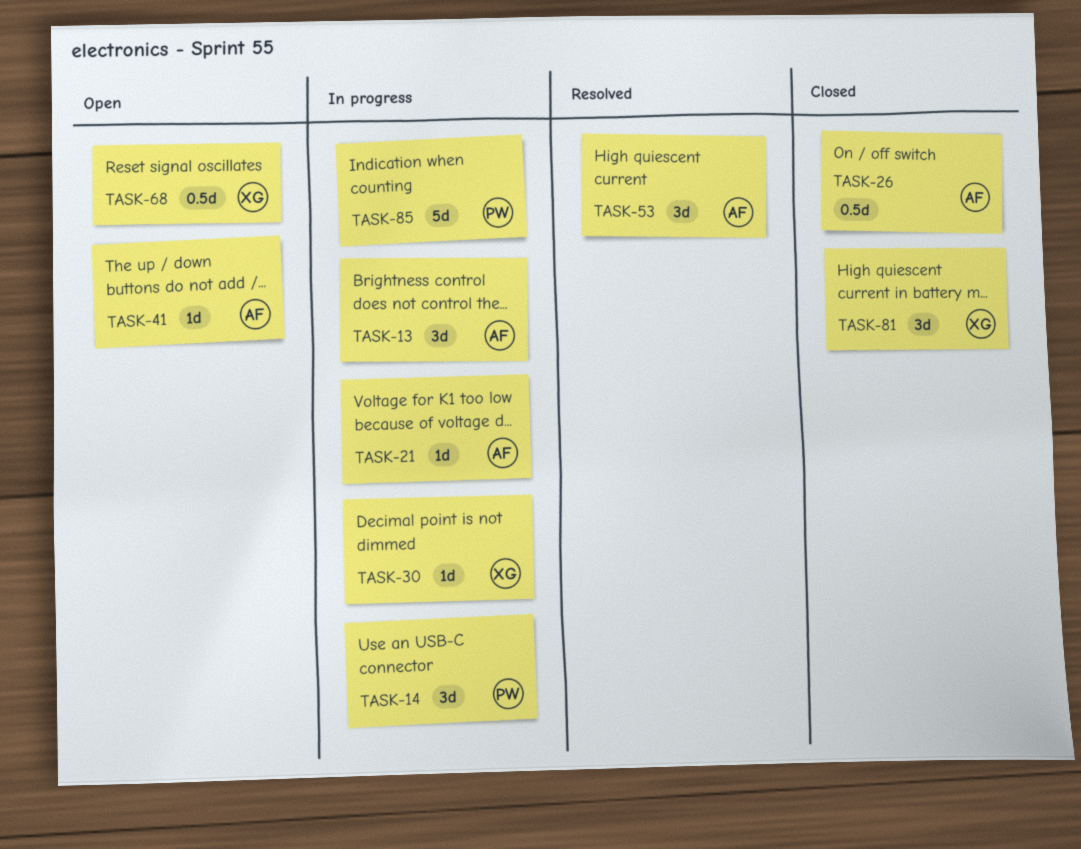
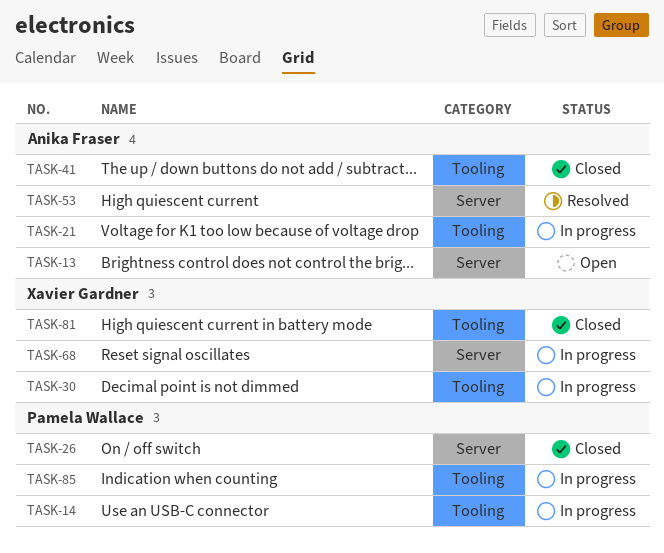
TASK-13, status: In progress -> Open
TASK-26, owner: Anika Fraser -> Pamela Wallace
TASK-41, status: Open -> Closed
TASK-68, status: Open -> In progress

